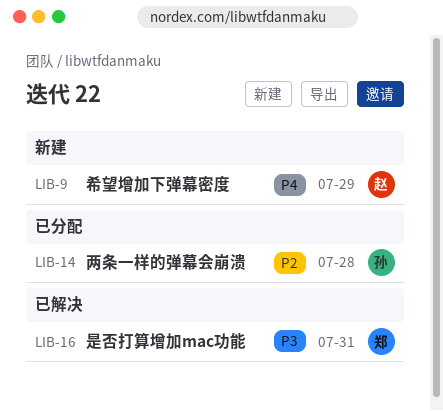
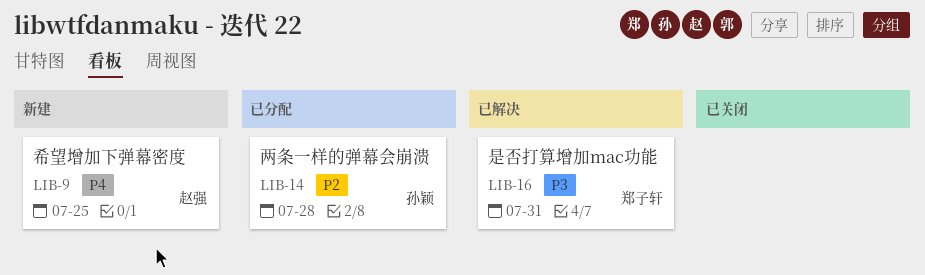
LIB-9, due: Jul 29 -> Jul 25

